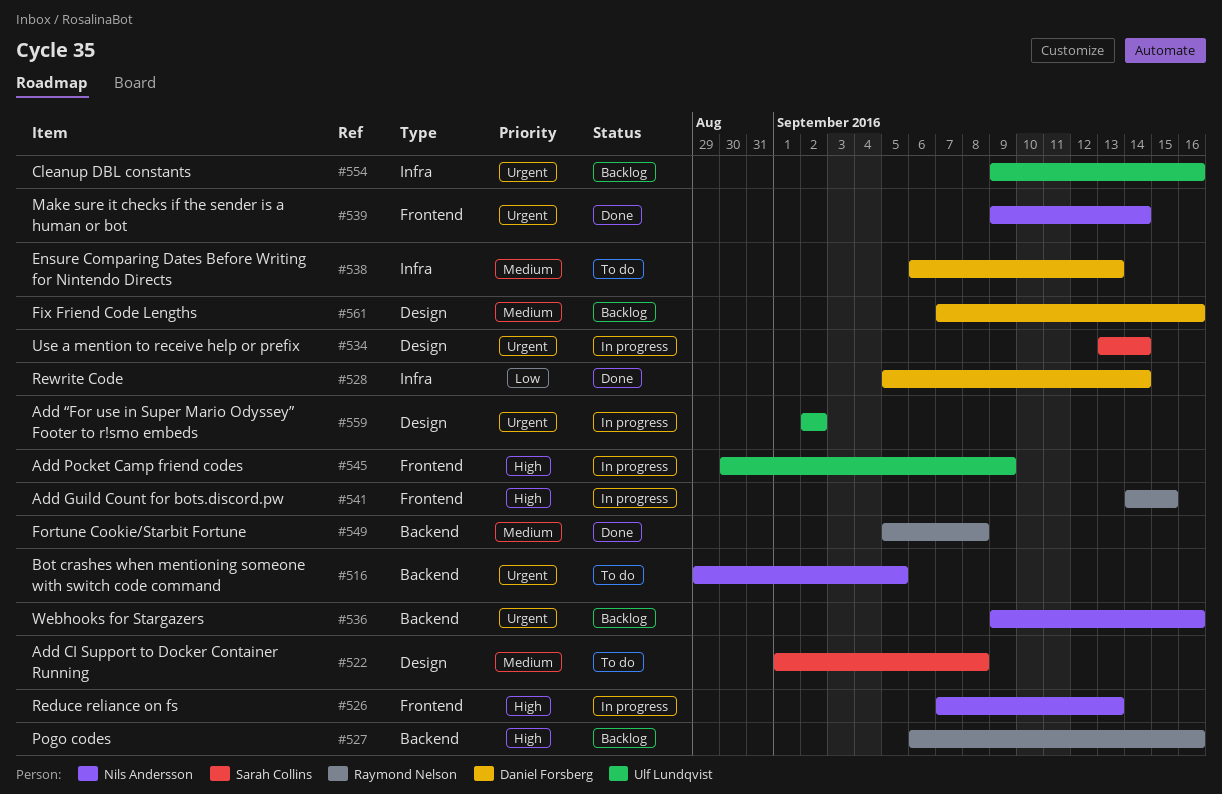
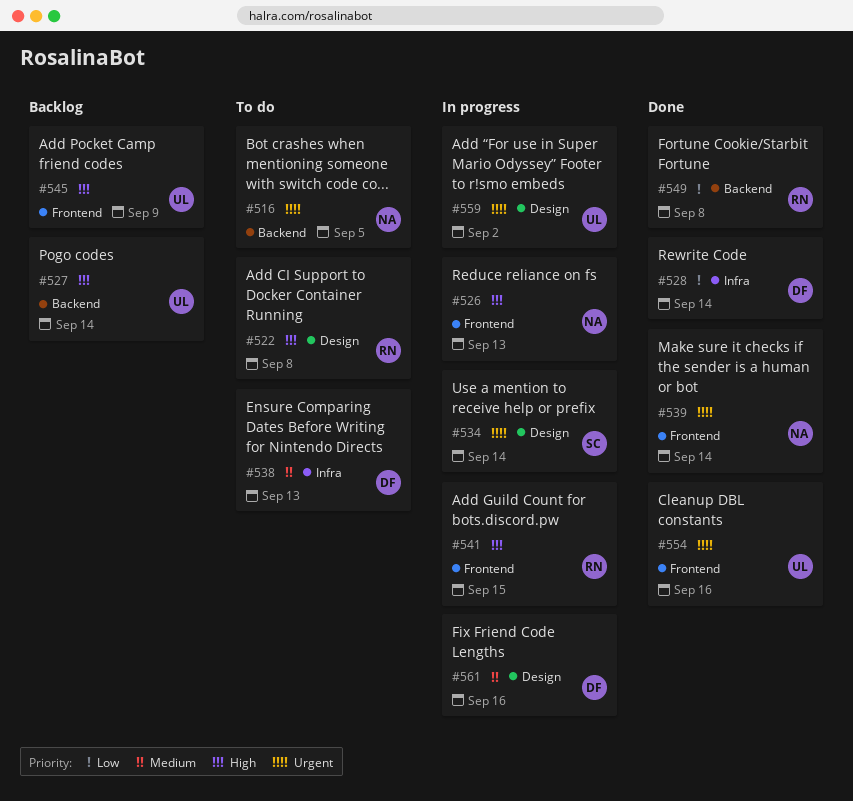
#522, owner: Sarah Collins -> Raymond Nelson
#522, priority: Medium -> High
#527, owner: Raymond Nelson -> Ulf Lundqvist
#527, due: Sep 16 -> Sep 14
#536: present -> none
#545, status: In progress -> Backlog
#549, priority: Medium -> Low
#554, status: Backlog -> Done
#554, label: Infra -> Frontend
#561, status: Backlog -> In progress

